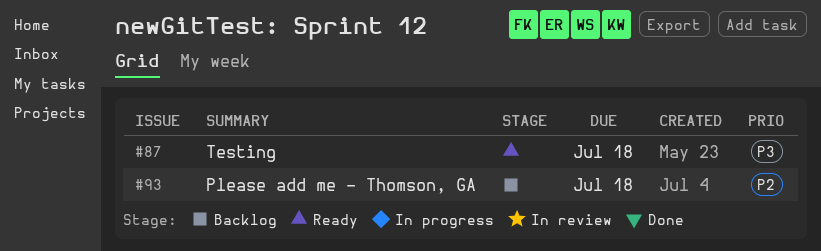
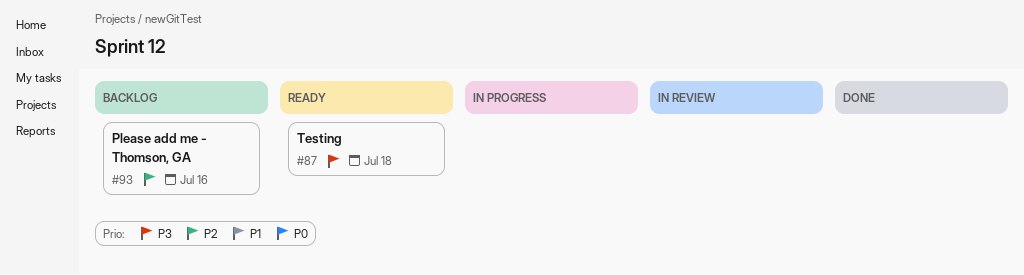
#93, due: Jul 18 -> Jul 16

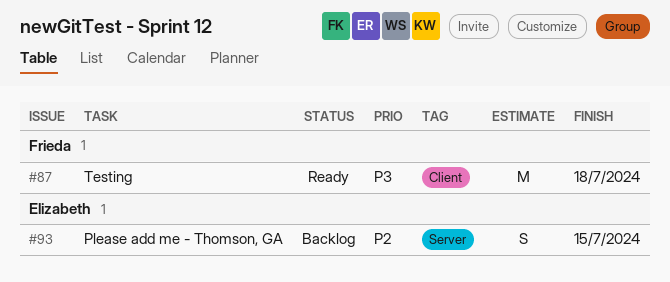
#93, due: Jul 16 -> Jul 15

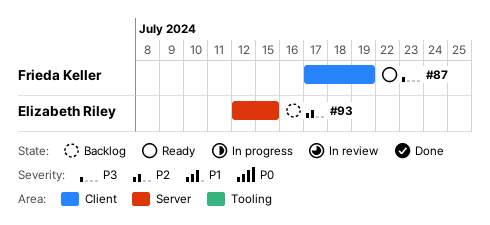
#87, due: Jul 18 -> Jul 19

